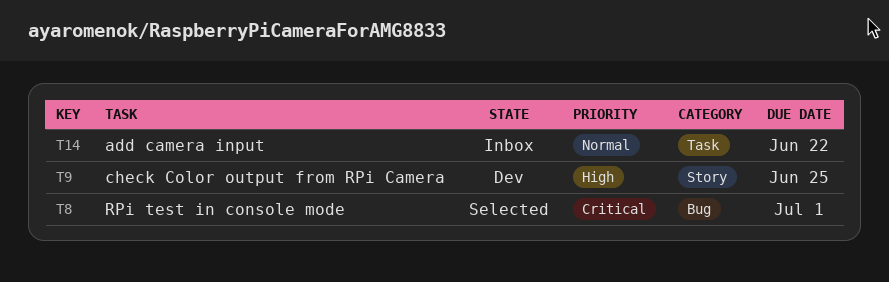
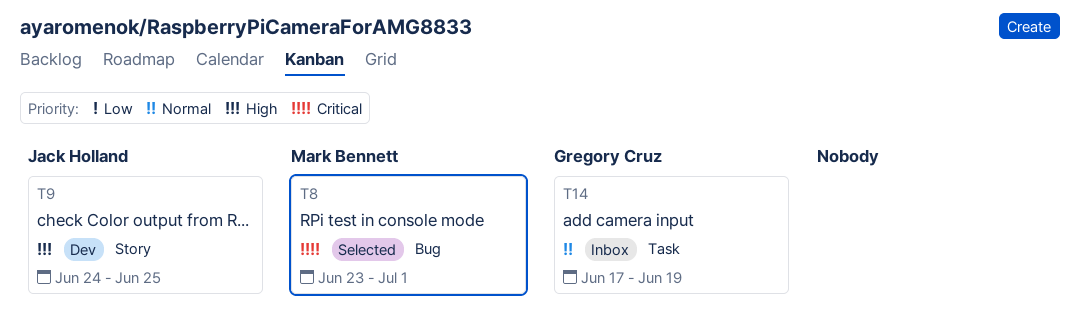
T14, due: Jun 22 -> Jun 19

